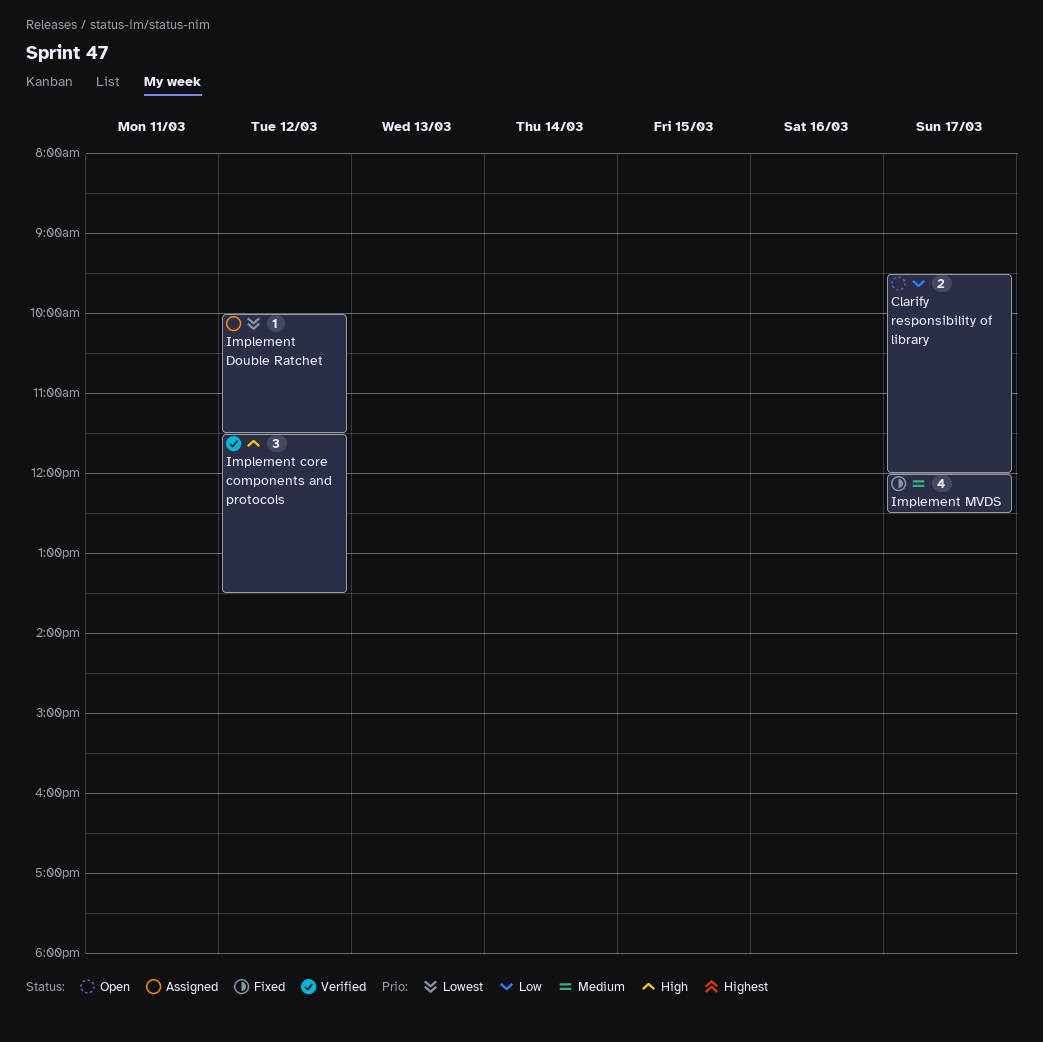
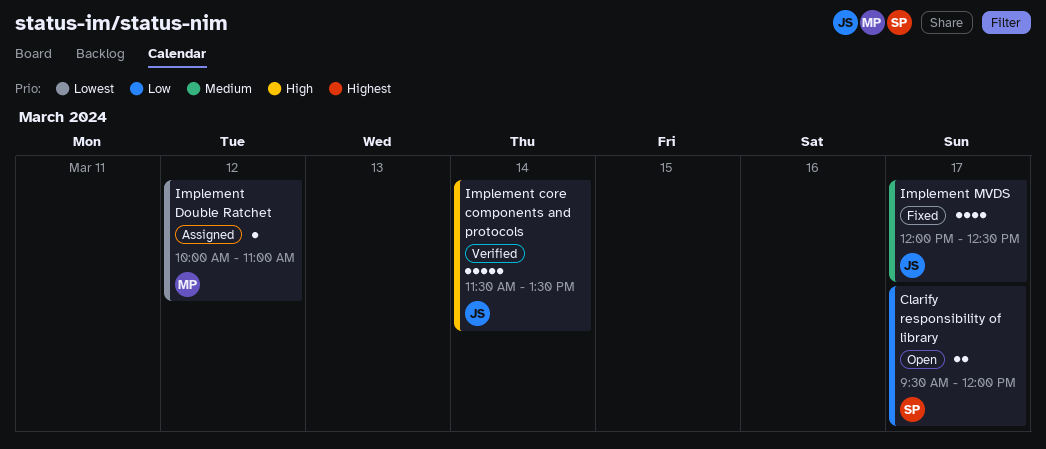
Implement core components and protocols, estimate: 3 -> 5
Implement core components and protocols, day: Mar 12 -> Mar 14
Implement Double Ratchet, ends: 11:30 -> 11:00

